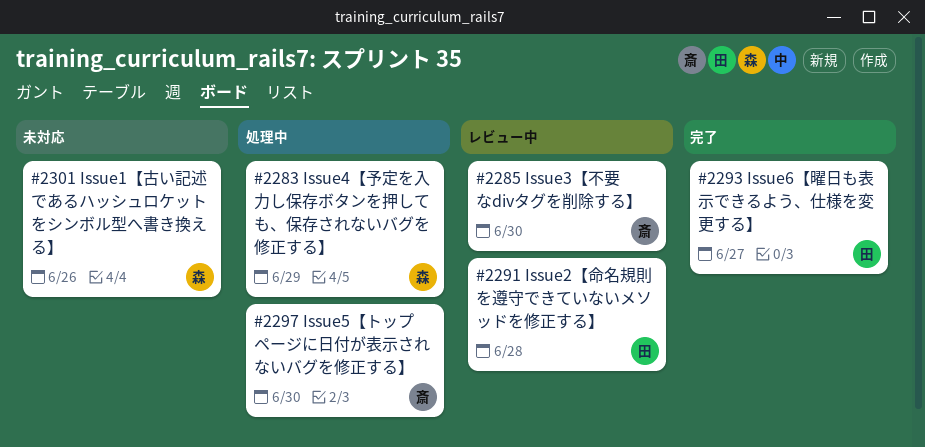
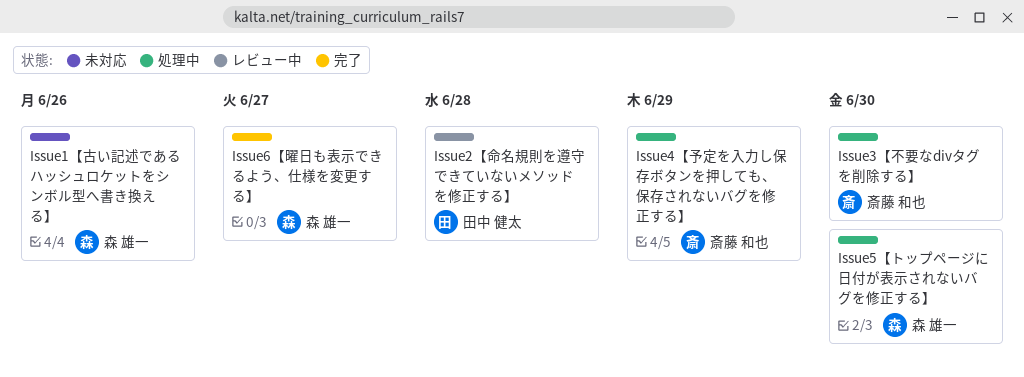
Issue3【不要なdivタグを削除する】, status: レビュー中 -> 処理中
Issue4【予定を入力し保存ボタンを押しても、保存されないバグを修正する】, owner: 森 雄一 -> 斎藤 和也
Issue5【トップページに日付が表示されないバグを修正する】, owner: 斎藤 和也 -> 森 雄一
Issue6【曜日も表示できるよう、仕様を変更する】, owner: 田中 健太 -> 森 雄一

